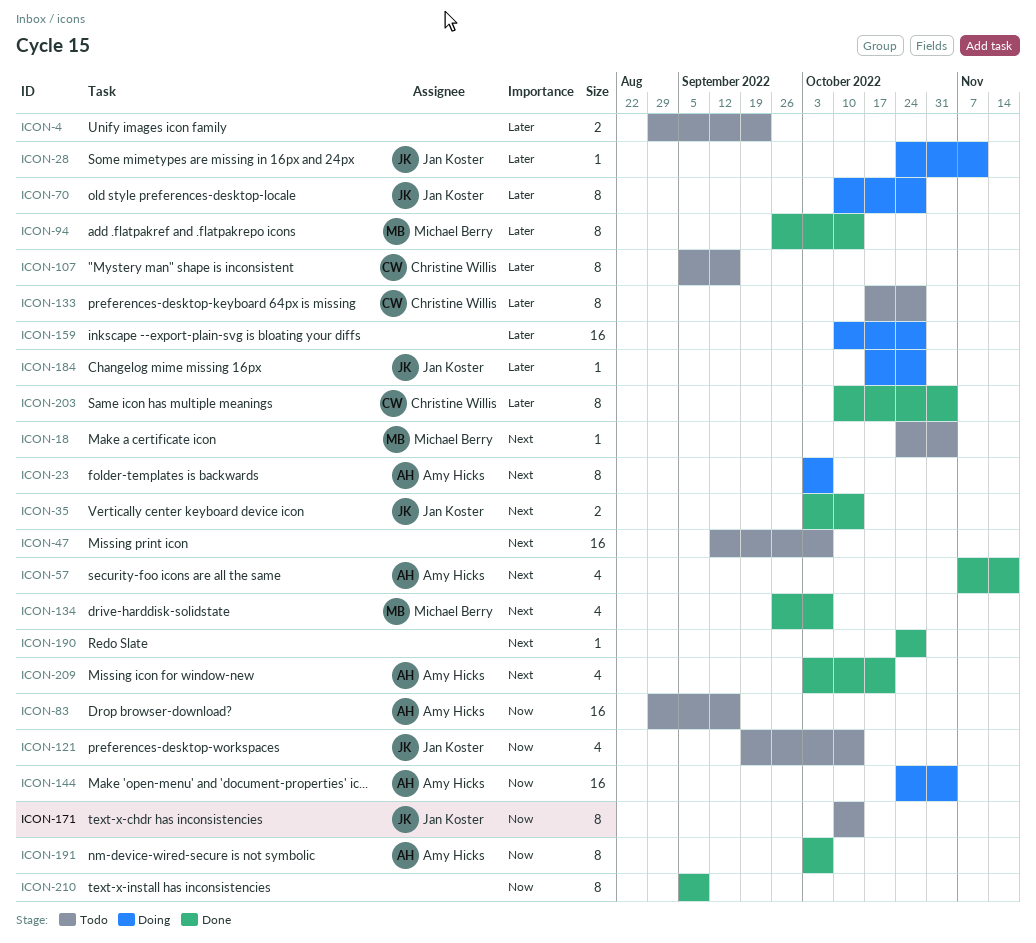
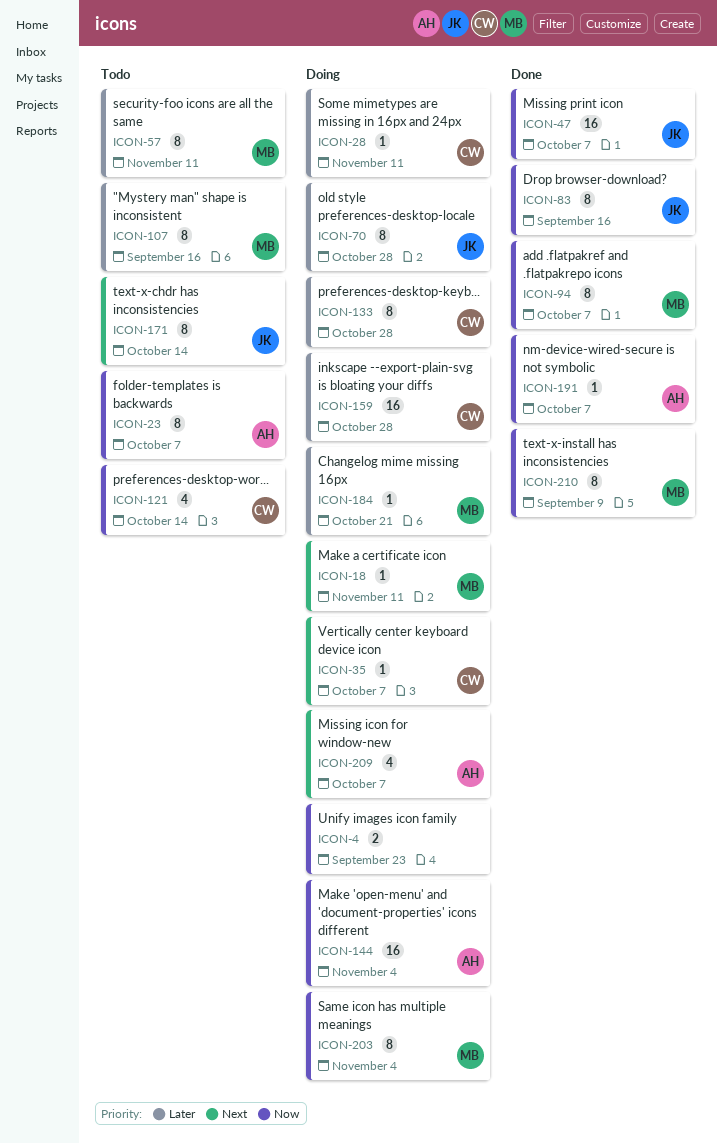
ICON-4, status: Todo -> Doing
ICON-4, priority: Later -> Now
ICON-18, status: Todo -> Doing
ICON-18, due: Nov 4 -> Nov 11
ICON-23, status: Doing -> Todo
ICON-23, priority: Next -> Now
ICON-28, owner: Jan Koster -> Christine Willis
ICON-35, status: Done -> Doing
ICON-35, owner: Jan Koster -> Christine Willis
ICON-35, estimate: 2 -> 1
ICON-35, due: Oct 14 -> Oct 7
ICON-47, status: Todo -> Done
ICON-47, owner: none -> Jan Koster
ICON-47, priority: Next -> Now
ICON-57, status: Done -> Todo
ICON-57, owner: Amy Hicks -> Michael Berry
ICON-57, priority: Next -> Later
ICON-57, estimate: 4 -> 8
ICON-57, due: Nov 18 -> Nov 11
ICON-83, status: Todo -> Done
ICON-83, owner: Amy Hicks -> Jan Koster
ICON-83, estimate: 16 -> 8
ICON-94, priority: Later -> Now
ICON-94, due: Oct 14 -> Oct 7
ICON-107, owner: Christine Willis -> Michael Berry
ICON-121, owner: Jan Koster -> Christine Willis
ICON-133, status: Todo -> Doing
ICON-134: present -> none
ICON-159, owner: none -> Christine Willis
ICON-171, priority: Now -> Next
ICON-184, owner: Jan Koster -> Michael Berry
ICON-184, due: Oct 28 -> Oct 21
ICON-190: present -> none
ICON-191, estimate: 8 -> 1
ICON-203, status: Done -> Doing
ICON-203, owner: Christine Willis -> Michael Berry
ICON-203, priority: Later -> Now
ICON-209, status: Done -> Doing
ICON-209, due: Oct 21 -> Oct 7
ICON-210, owner: none -> Michael Berry

